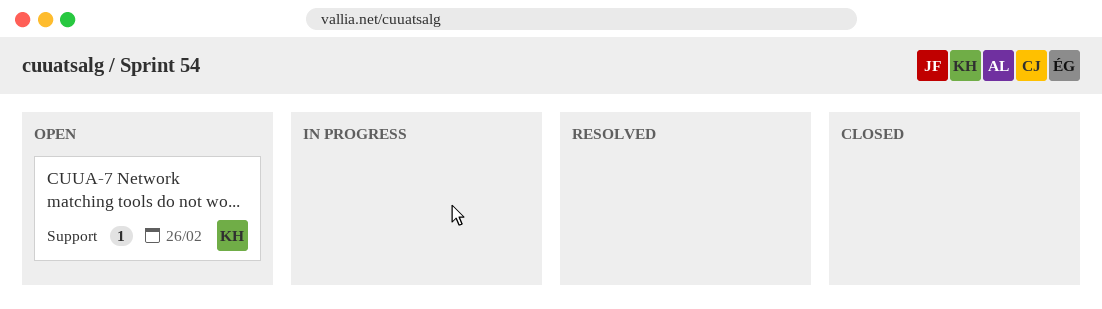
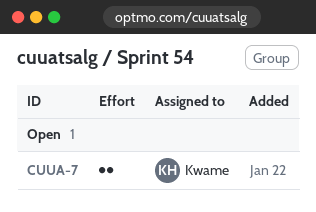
CUUA-7, estimate: 1 -> 2

